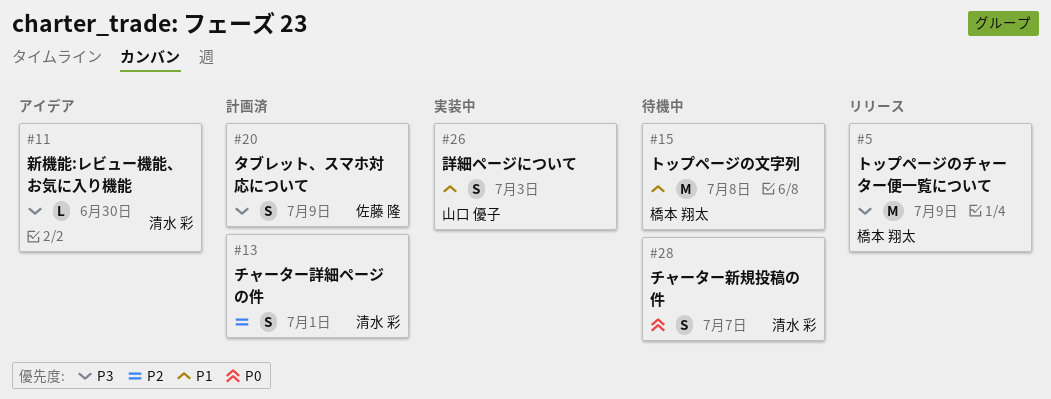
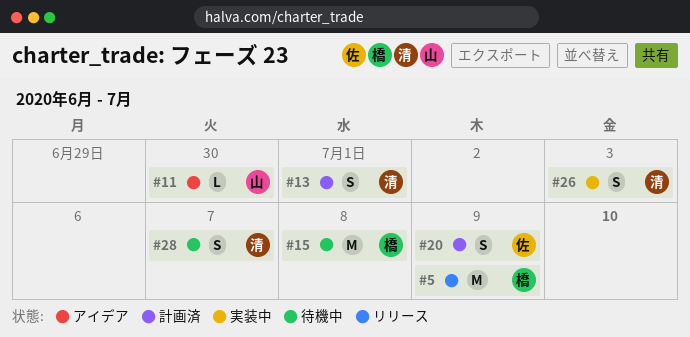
#11, owner: 清水 彩 -> 山口 優子
#26, owner: 山口 優子 -> 清水 彩

